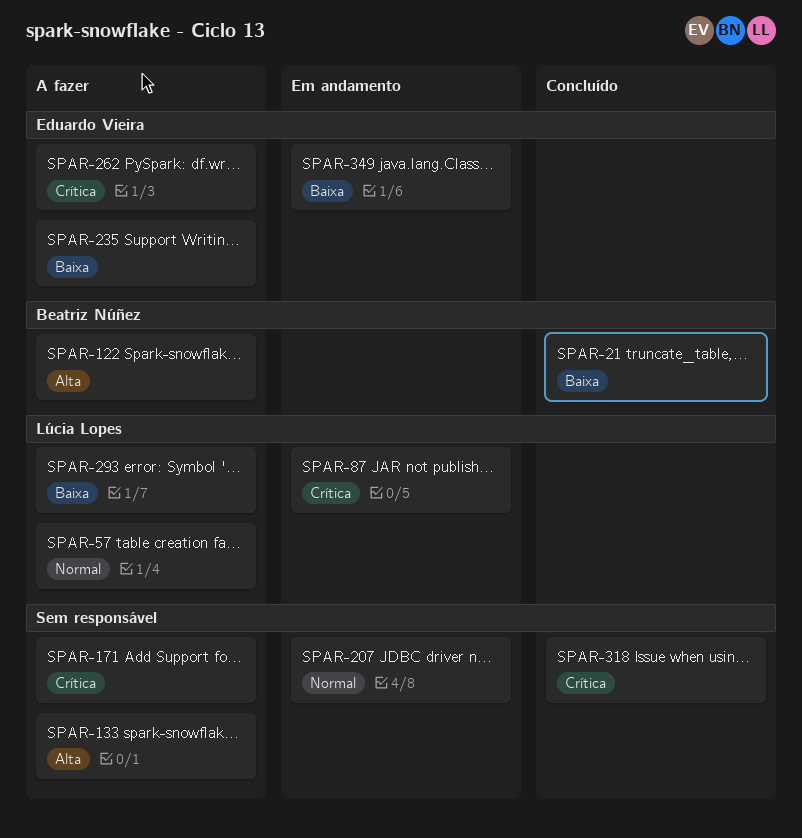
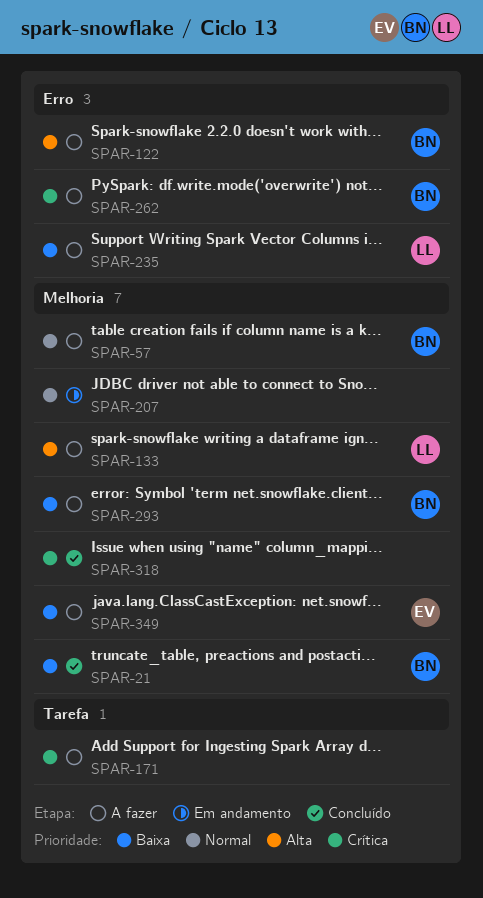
SPAR-57, owner: Lúcia Lopes -> Beatriz Núñez
SPAR-87: present -> none
SPAR-133, owner: none -> Lúcia Lopes
SPAR-235, owner: Eduardo Vieira -> Lúcia Lopes
SPAR-262, owner: Eduardo Vieira -> Beatriz Núñez
SPAR-293, owner: Lúcia Lopes -> Beatriz Núñez
SPAR-349, status: Em andamento -> A fazer

